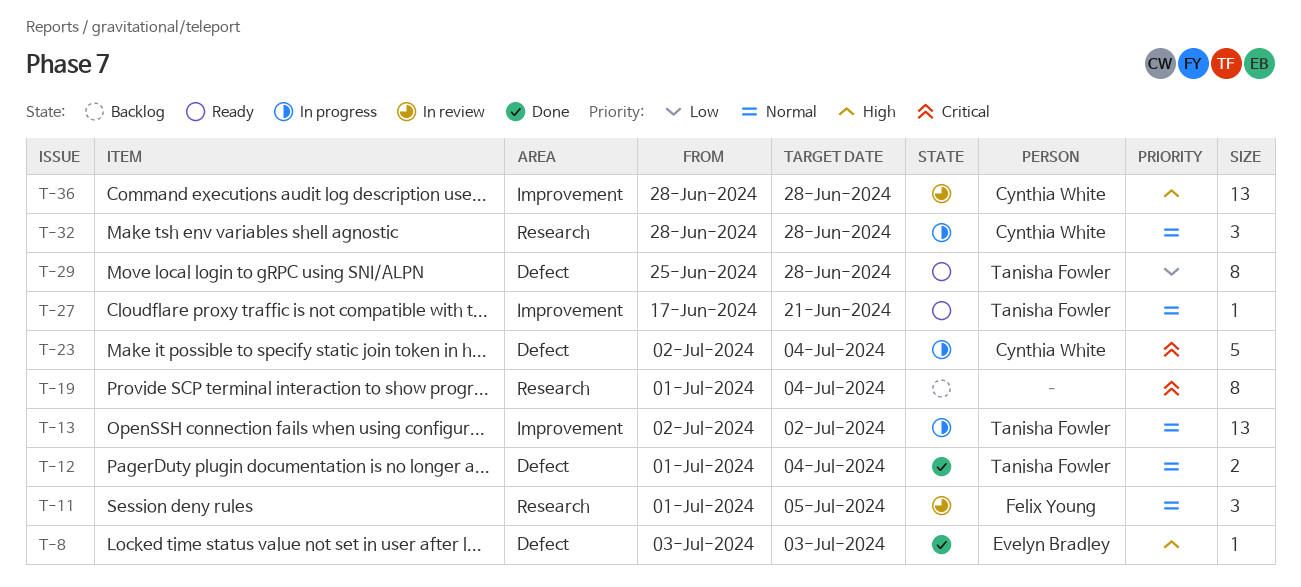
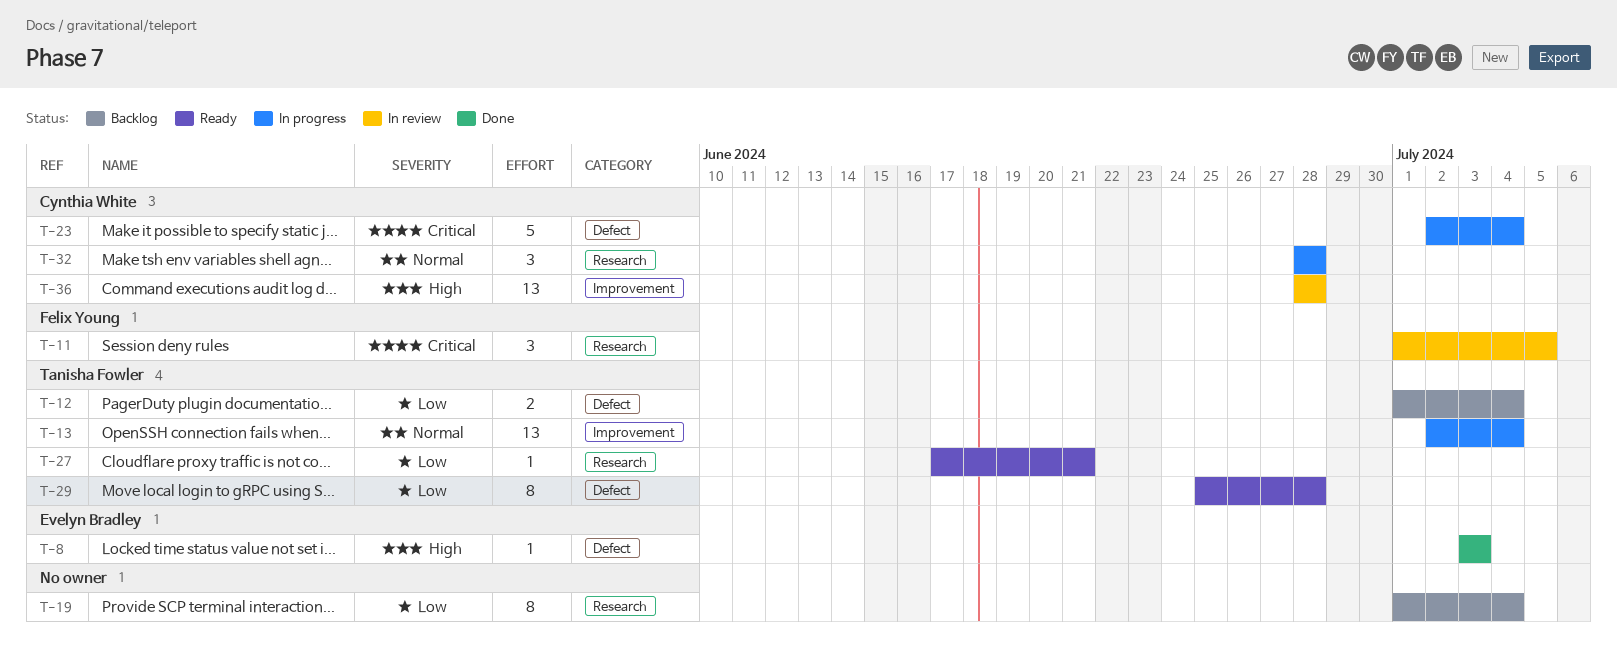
T-11, priority: Normal -> Critical
T-12, status: Done -> Backlog
T-12, priority: Normal -> Low
T-13, due: Jul 2 -> Jul 4
T-19, priority: Critical -> Low
T-27, priority: Normal -> Low
T-27, label: Improvement -> Research

